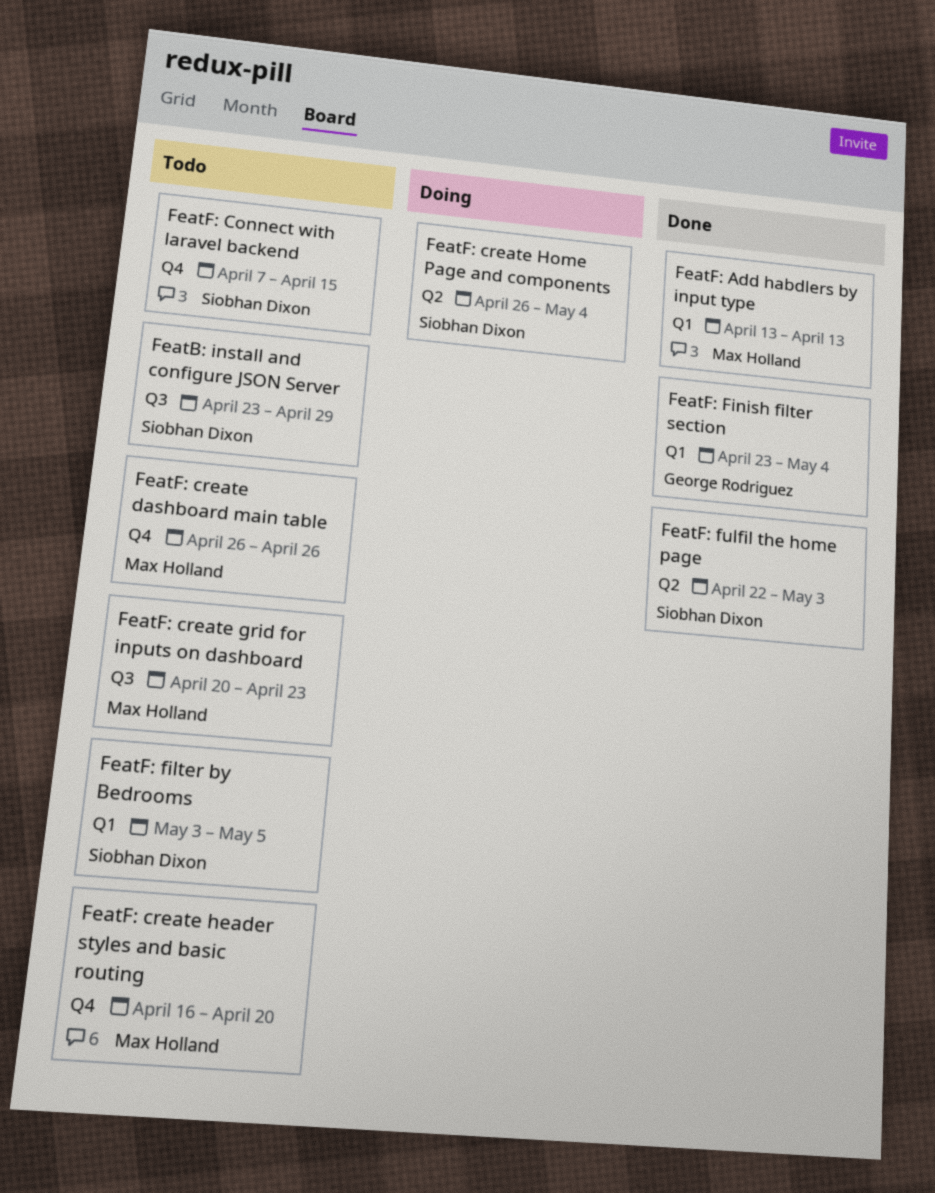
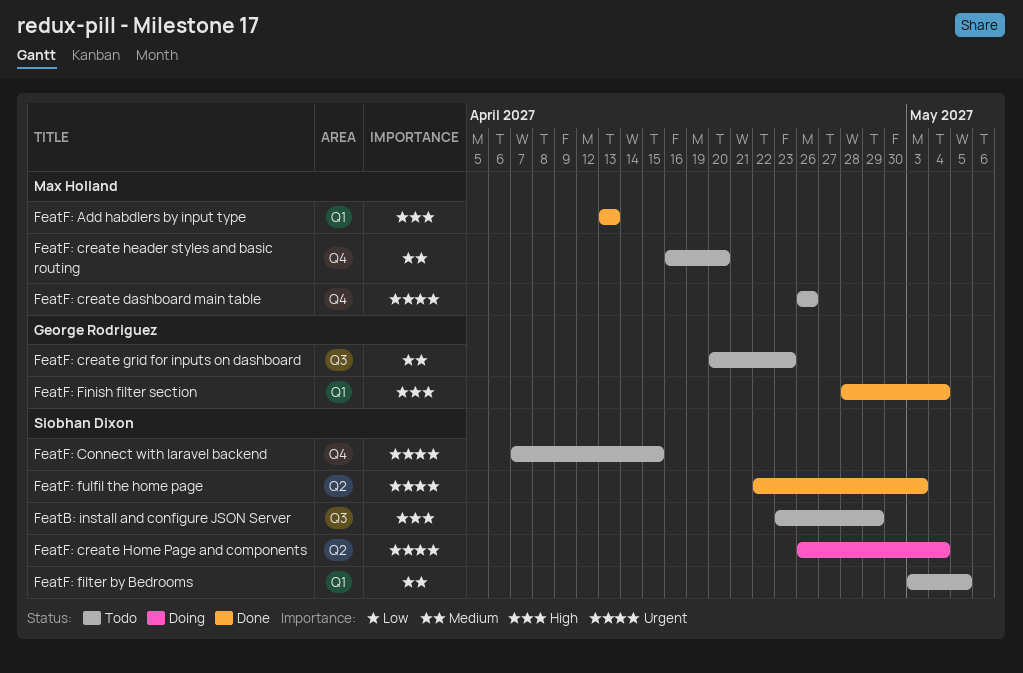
FeatF: create grid for inputs on dashboard, owner: Max Holland -> George Rodriguez
FeatF: Finish filter section, start: Apr 23 -> Apr 28

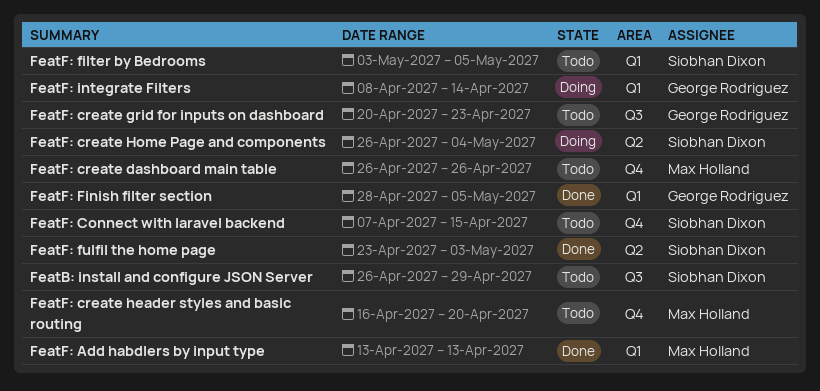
FeatB: install and configure JSON Server, start: Apr 23 -> Apr 26
FeatF: Finish filter section, due: May 4 -> May 5
FeatF: fulfil the home page, start: Apr 22 -> Apr 23
FeatF: integrate Filters: none -> present

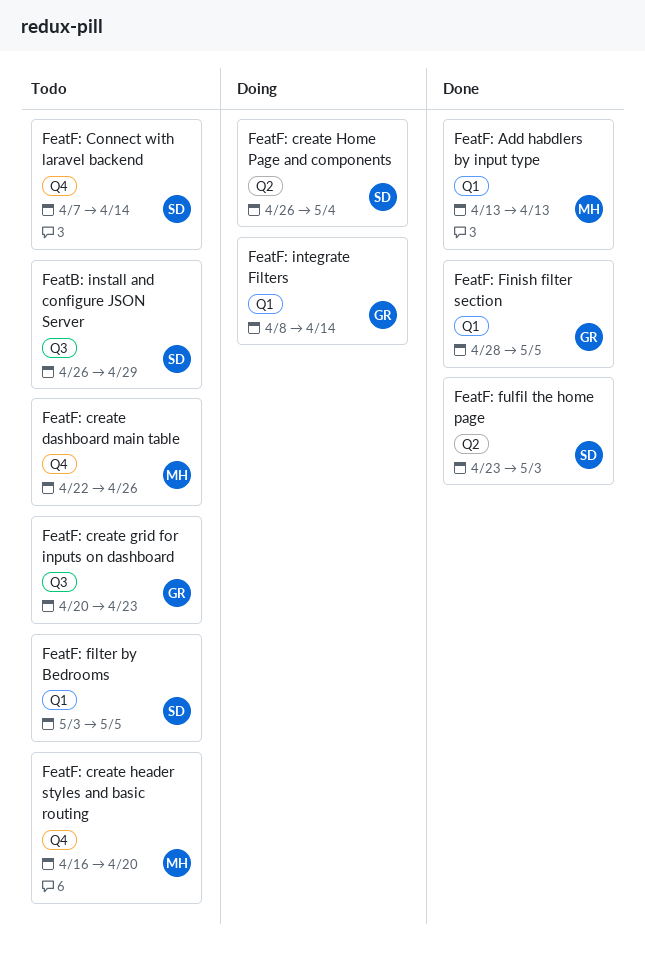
FeatF: Connect with laravel backend, due: Apr 15 -> Apr 14
FeatF: create dashboard main table, start: Apr 26 -> Apr 22

